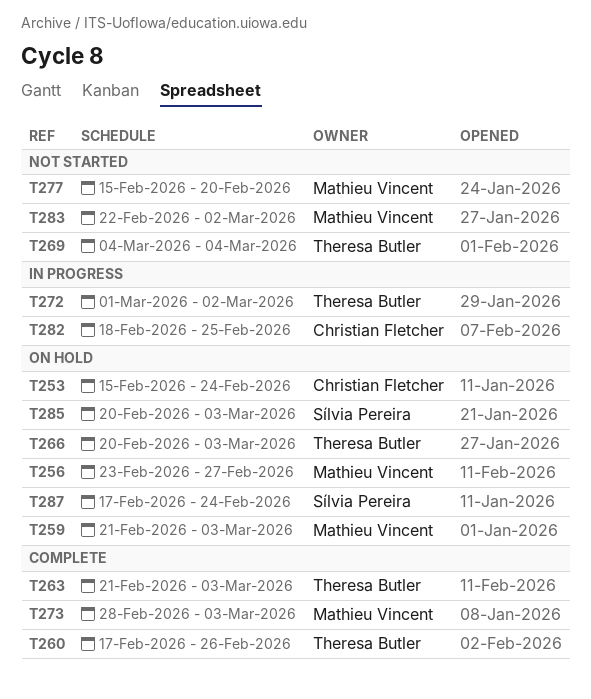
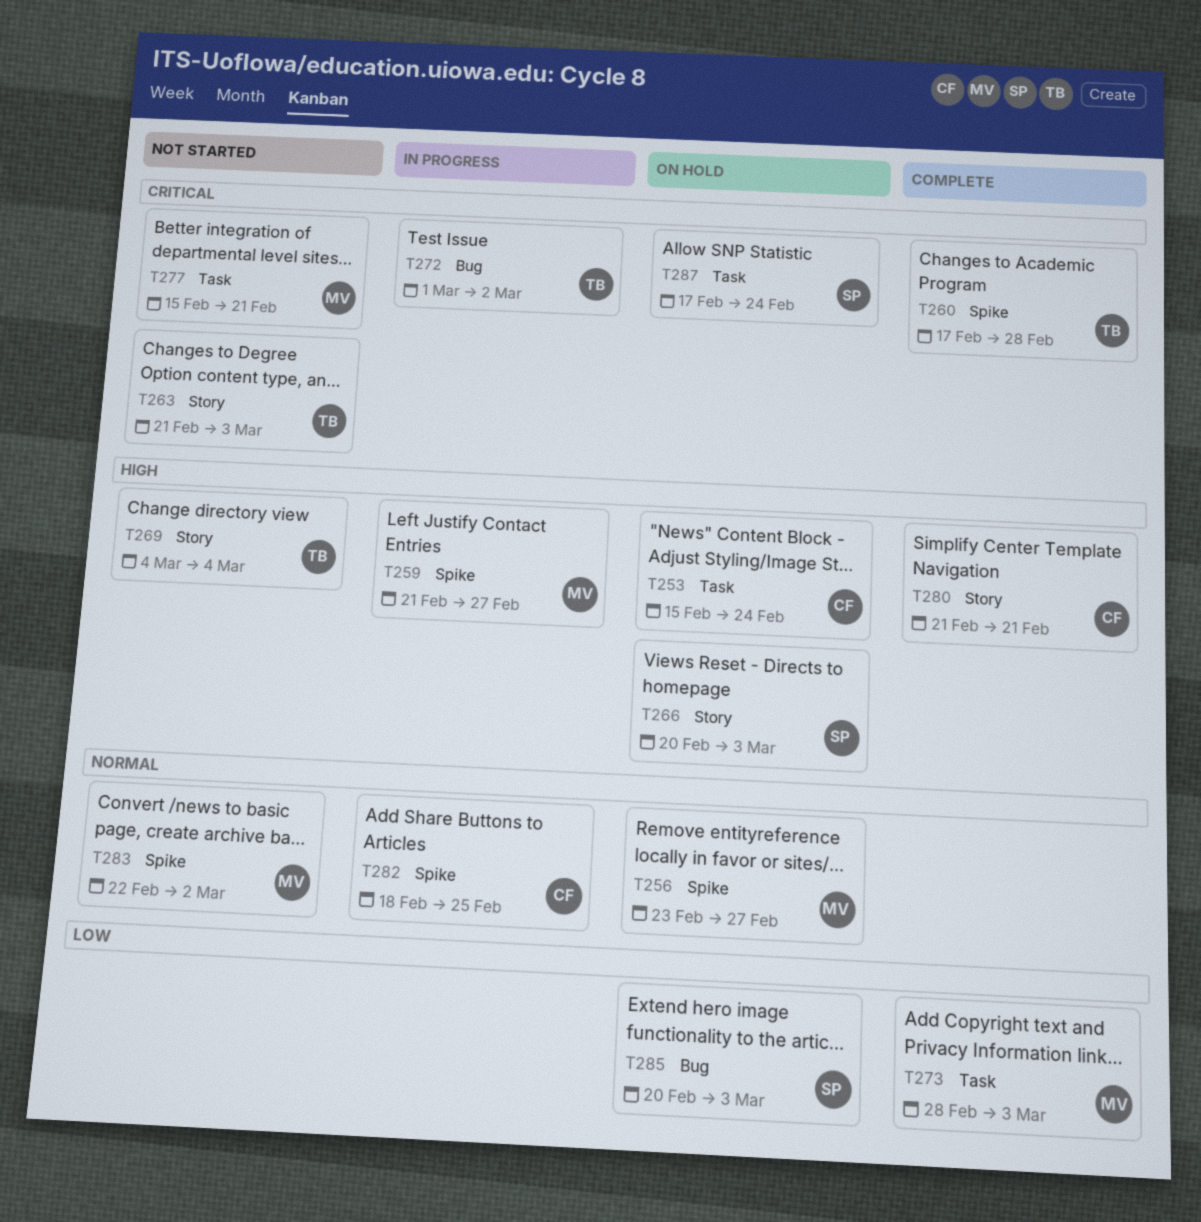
T259, status: On hold -> In progress
T259, due: Mar 3 -> Feb 27
T260, due: Feb 26 -> Feb 28
T263, status: Complete -> Not started
T266, owner: Theresa Butler -> Sílvia Pereira
T277, due: Feb 20 -> Feb 21
T280: none -> present

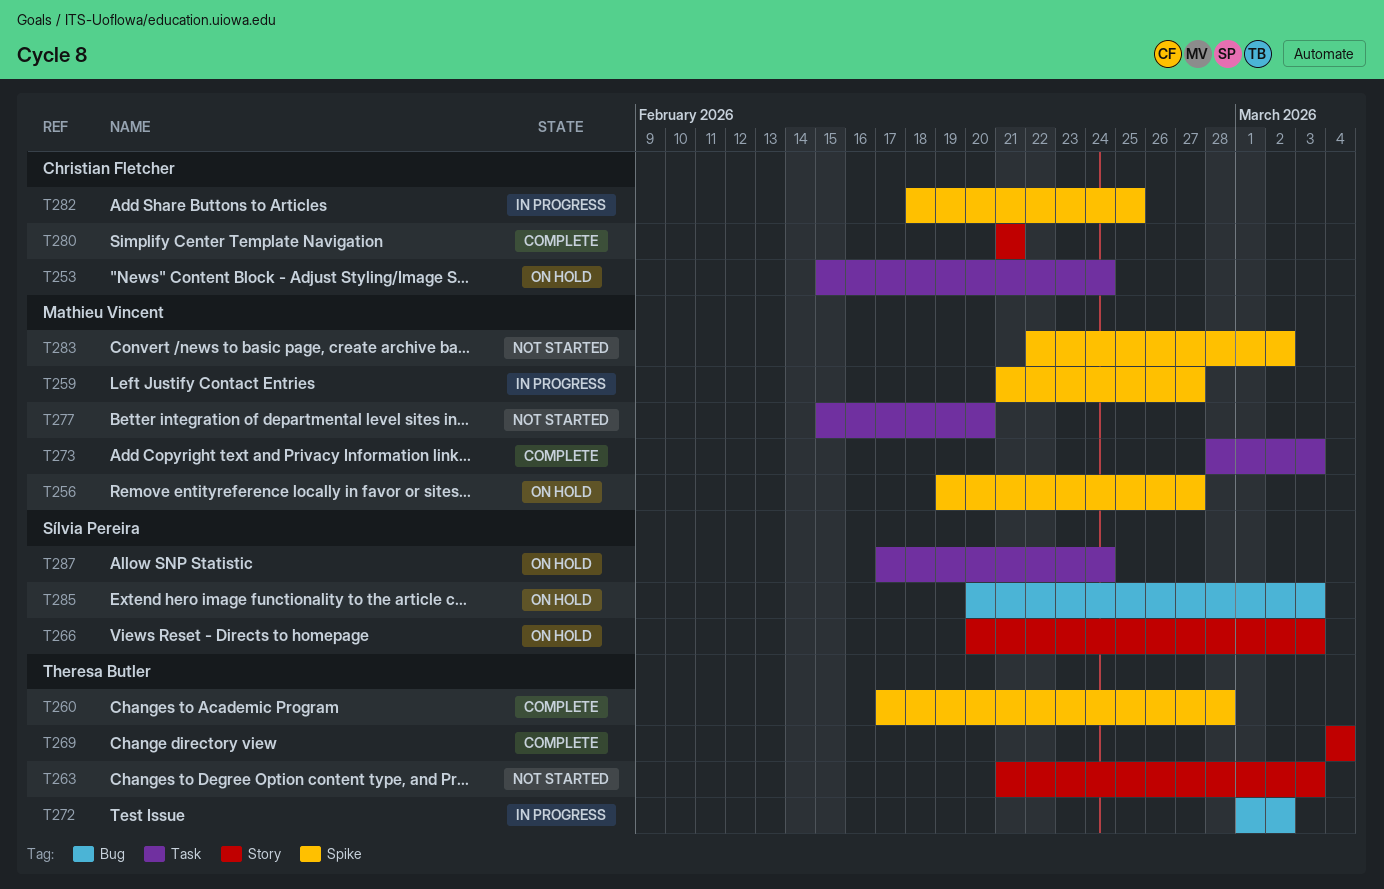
T256, start: Feb 23 -> Feb 19
T269, status: Not started -> Complete
T277, due: Feb 21 -> Feb 20

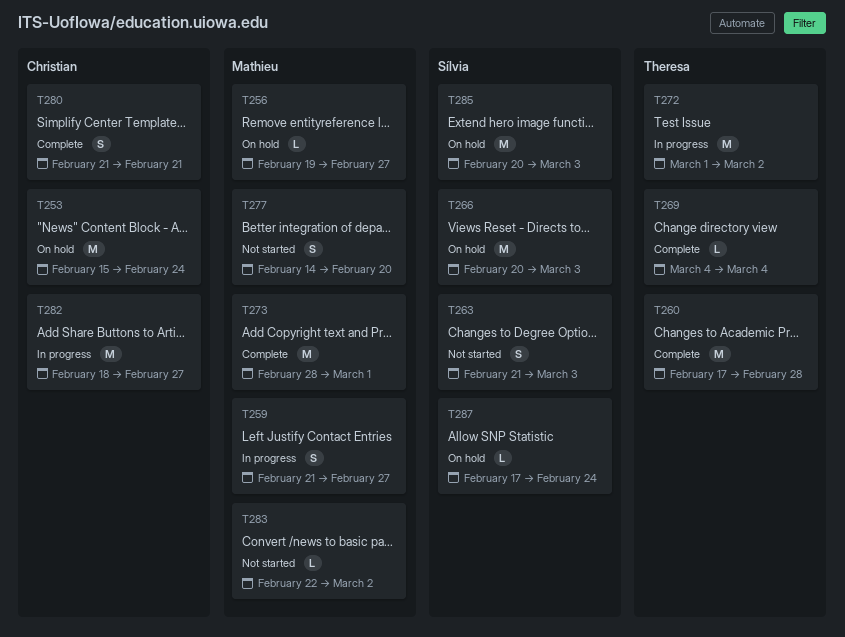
T263, owner: Theresa Butler -> Sílvia Pereira
T273, due: Mar 3 -> Mar 1
T277, start: Feb 15 -> Feb 14
T282, due: Feb 25 -> Feb 27

